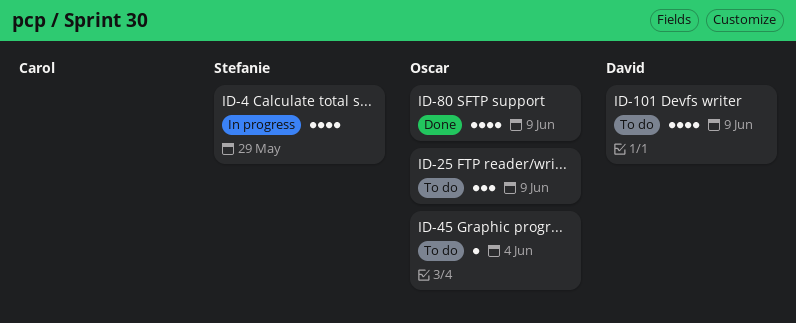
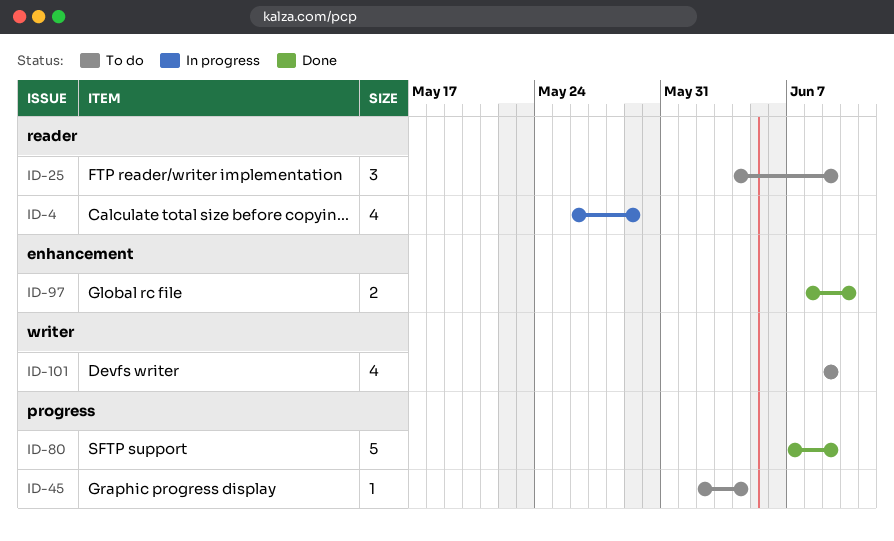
ID-80, estimate: 4 -> 5
ID-97: none -> present

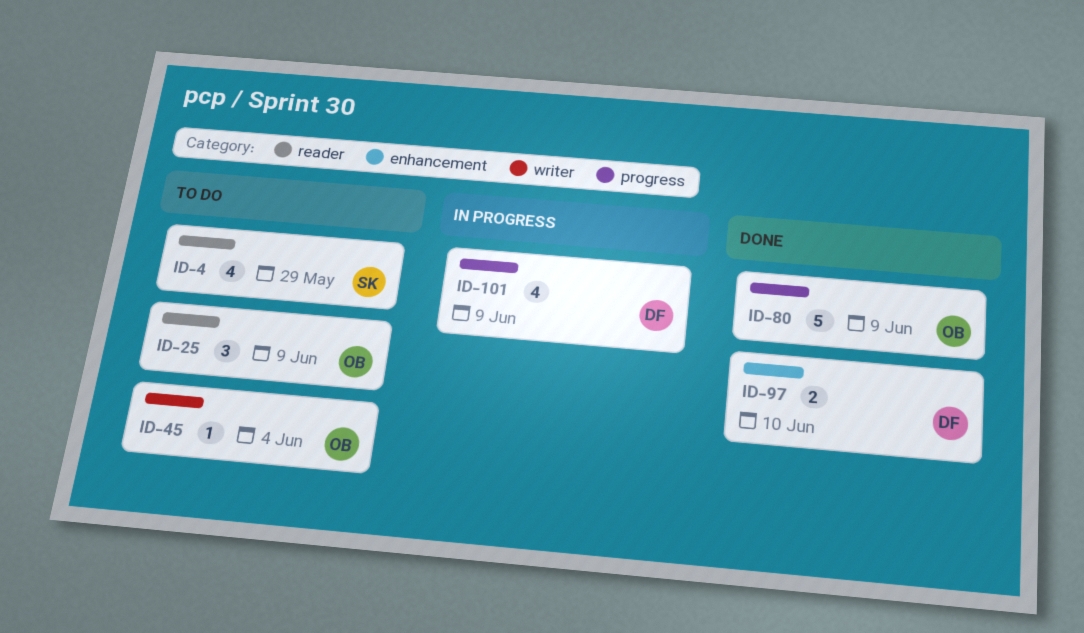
ID-4, status: In progress -> To do
ID-45, label: progress -> writer
ID-101, status: To do -> In progress
ID-101, label: writer -> progress

